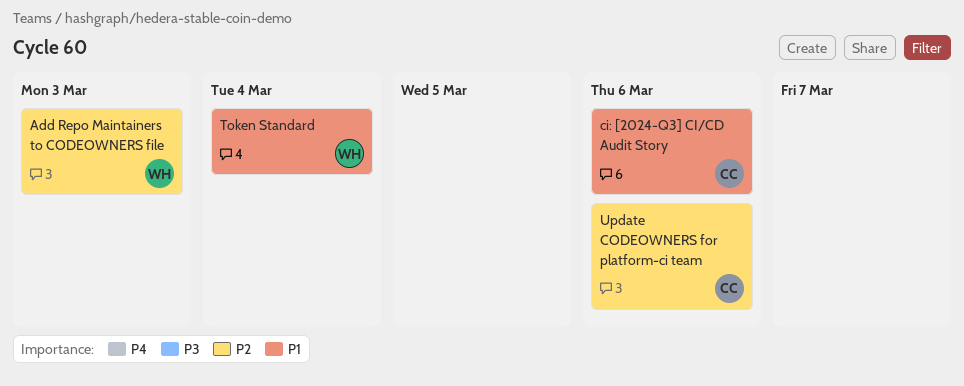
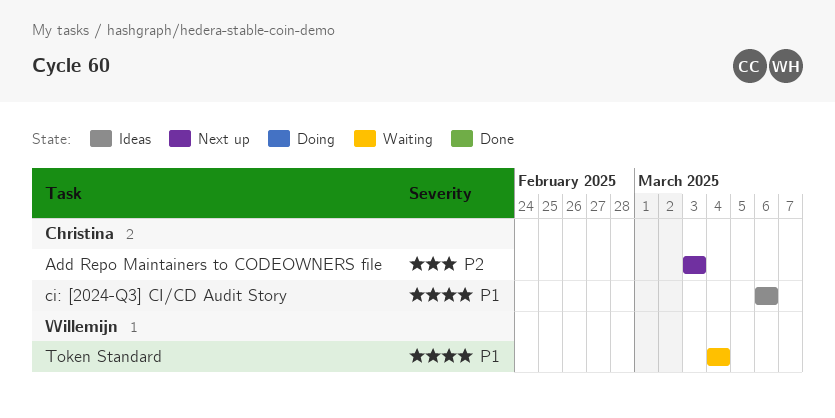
Add Repo Maintainers to CODEOWNERS file, owner: Willemijn -> Christina
Update CODEOWNERS for platform-ci team: present -> none

